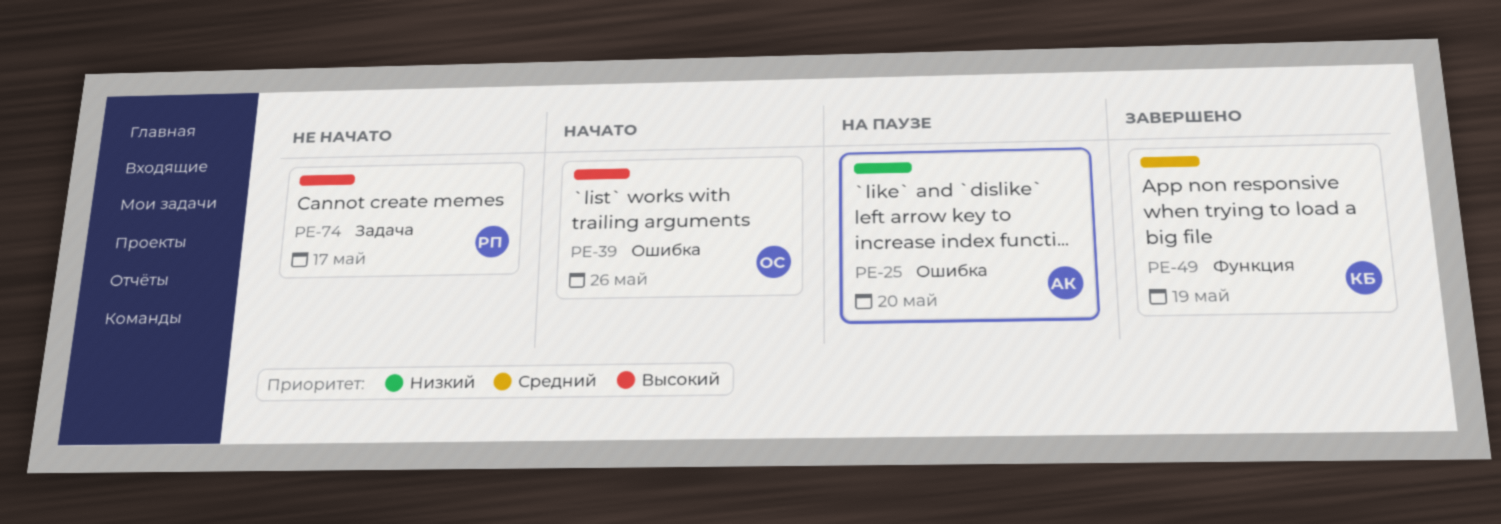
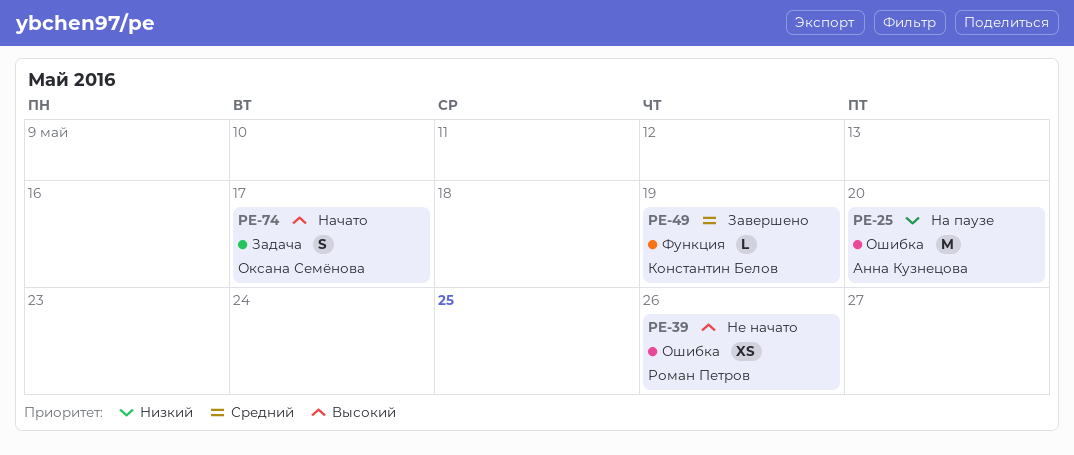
PE-39, status: Начато -> Не начато
PE-39, owner: Оксана Семёнова -> Роман Петров
PE-74, status: Не начато -> Начато
PE-74, owner: Роман Петров -> Оксана Семёнова

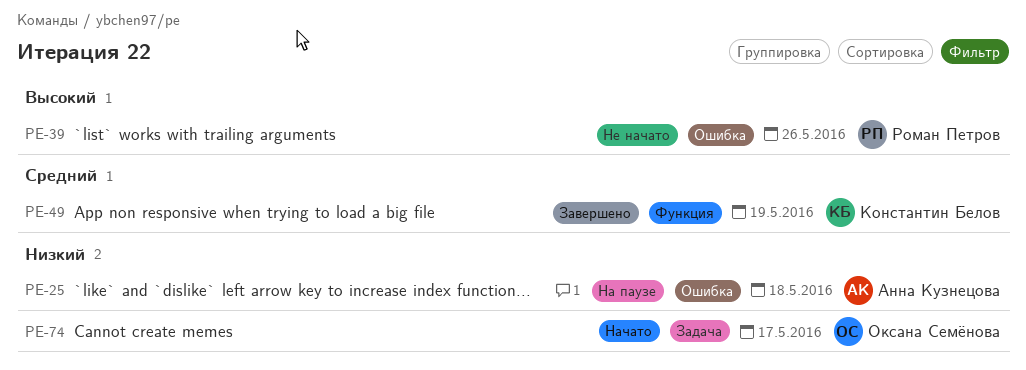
PE-25, due: May 20 -> May 18
PE-74, priority: Высокий -> Низкий

